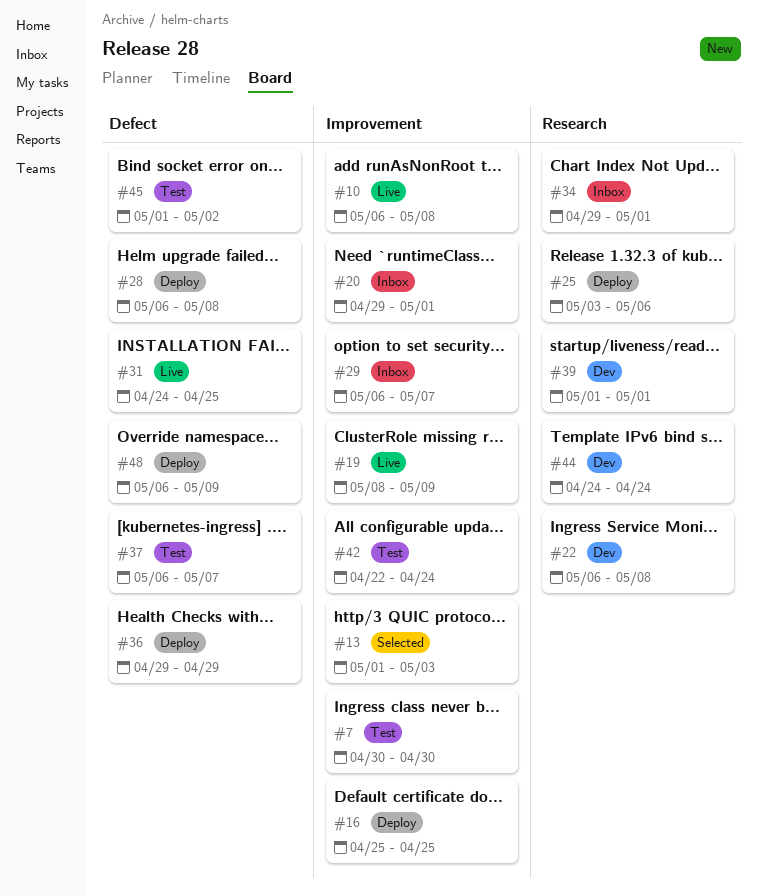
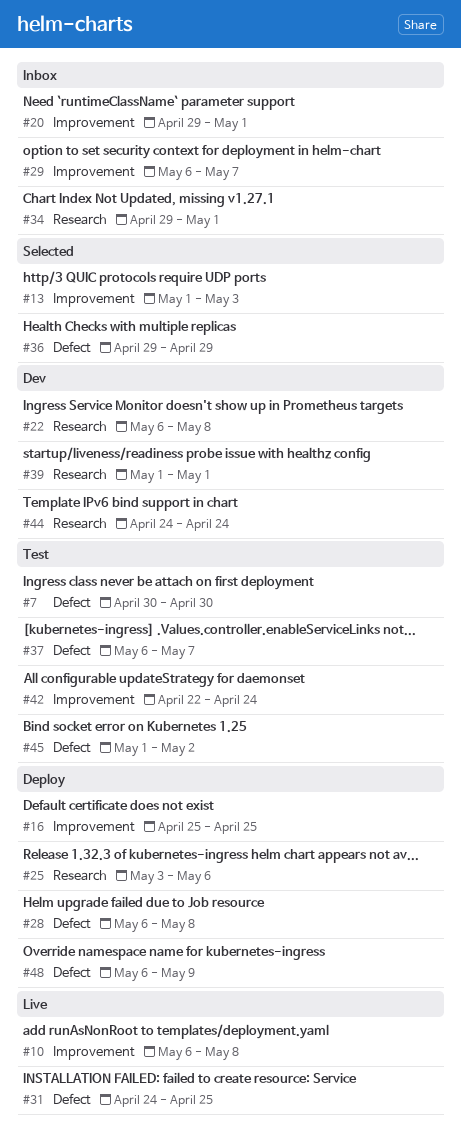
#7, label: Improvement -> Defect
#19: present -> none
#36, status: Deploy -> Selected

